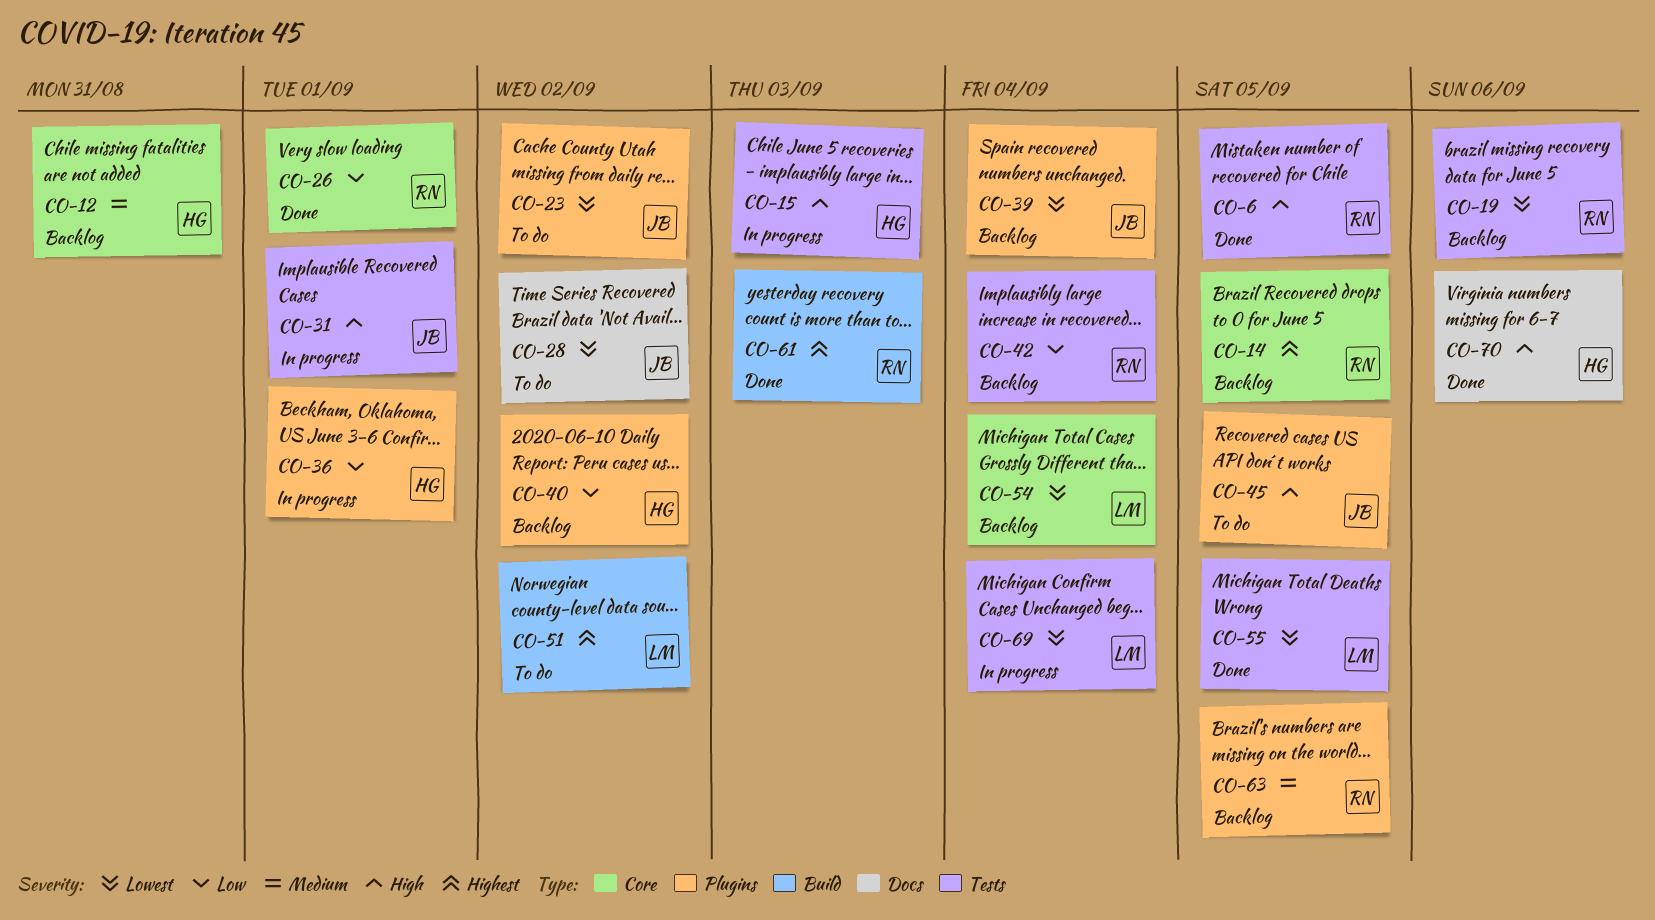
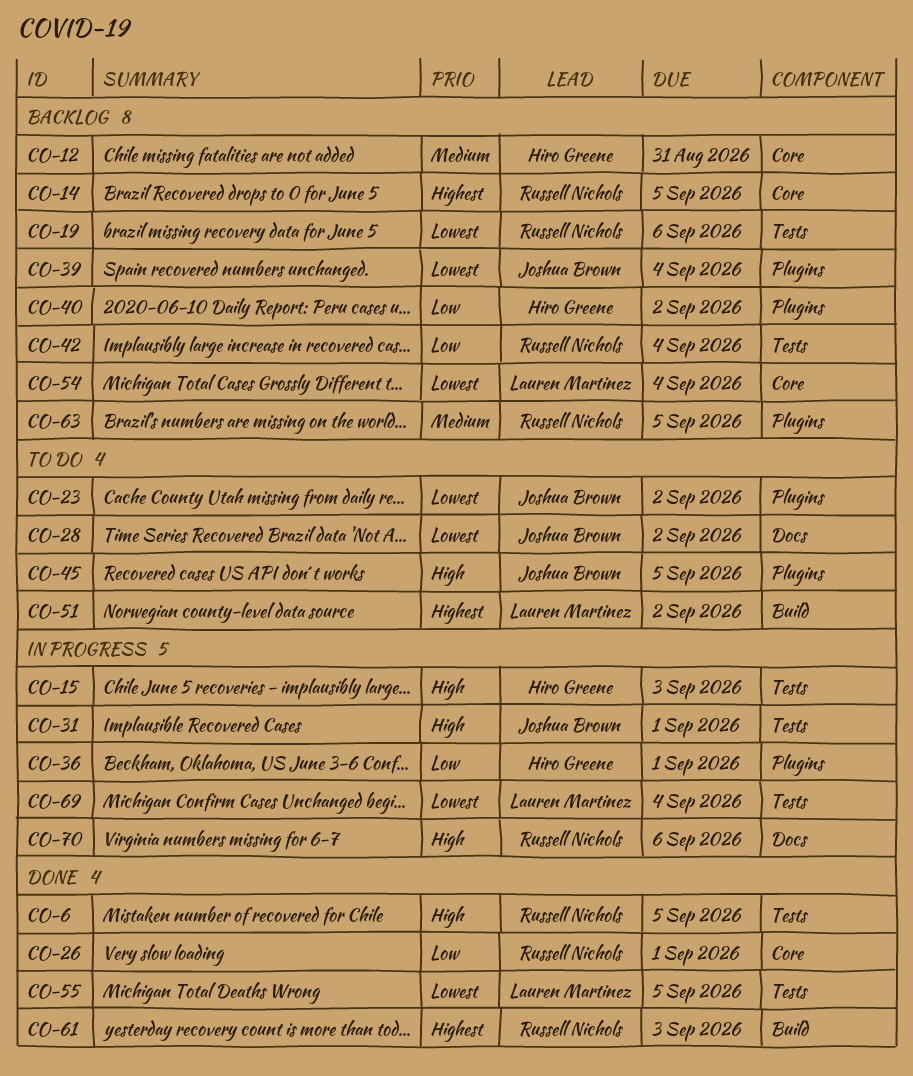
CO-70, status: Done -> In progress
CO-70, owner: Hiro Greene -> Russell Nichols

